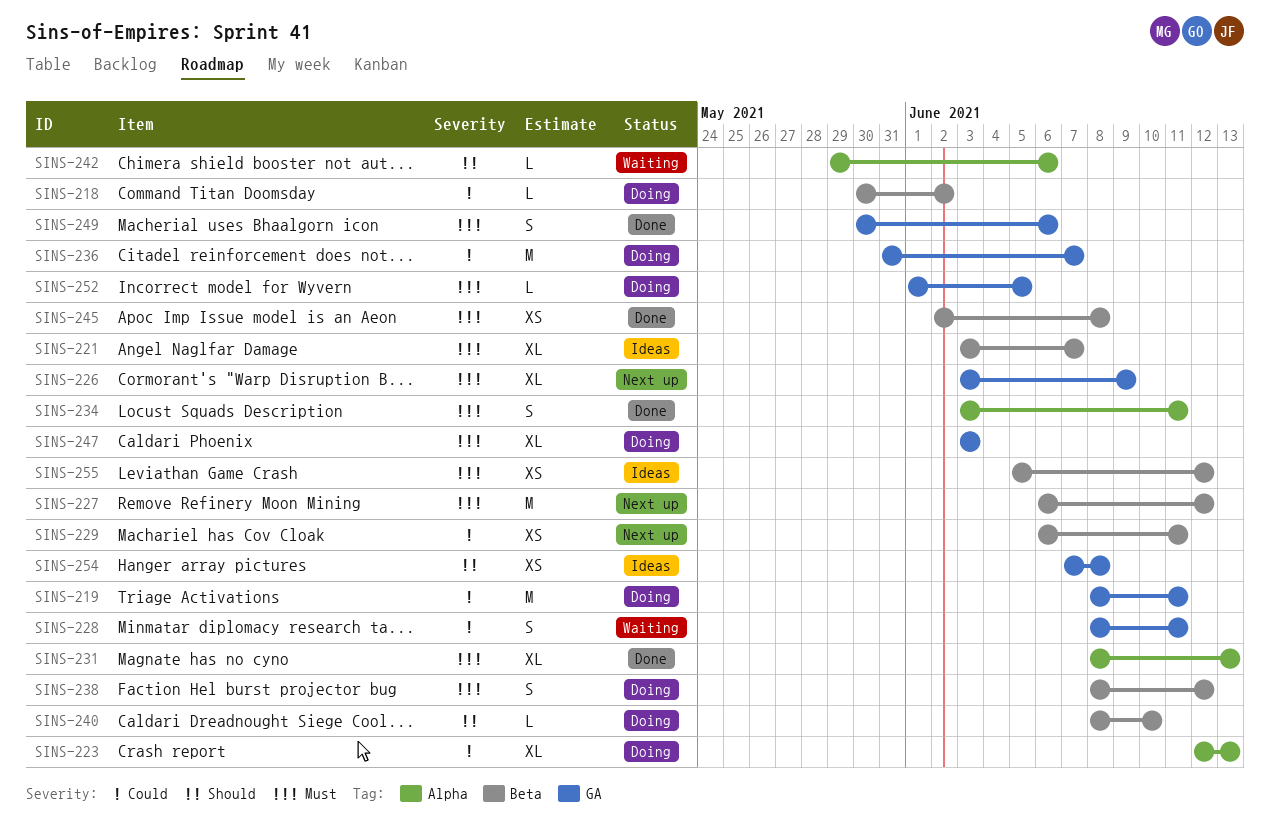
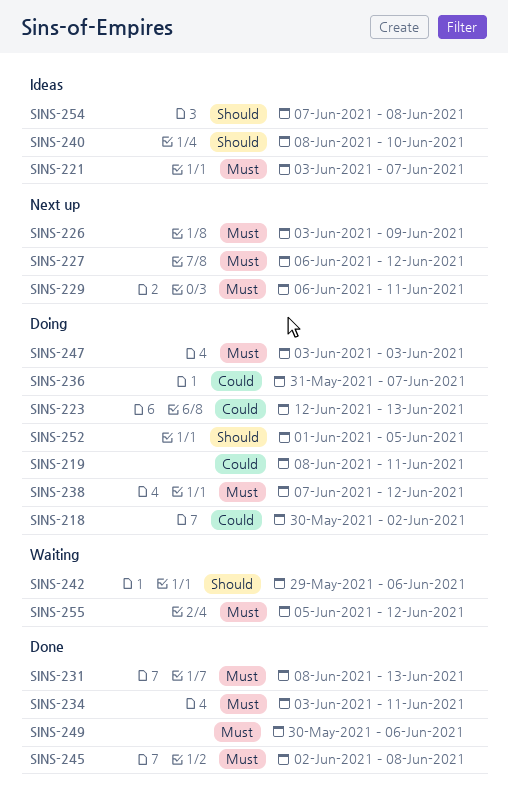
SINS-228: present -> none
SINS-229, priority: Could -> Must
SINS-238, start: Jun 8 -> Jun 7
SINS-240, status: Doing -> Ideas
SINS-252, priority: Must -> Should
SINS-255, status: Ideas -> Waiting

